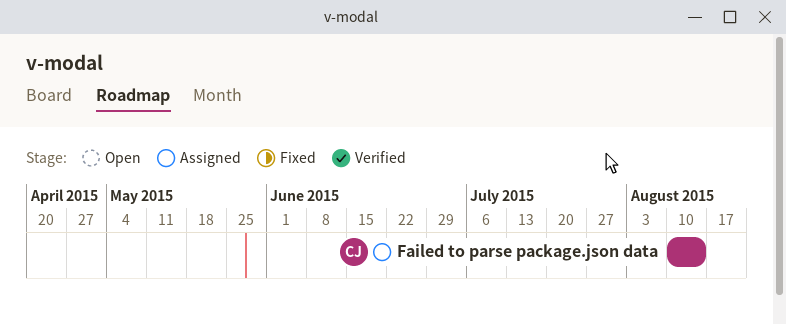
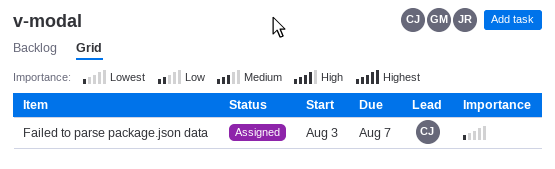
Failed to parse package.json data, start: Aug 10 -> Aug 3
Failed to parse package.json data, due: Aug 14 -> Aug 7

